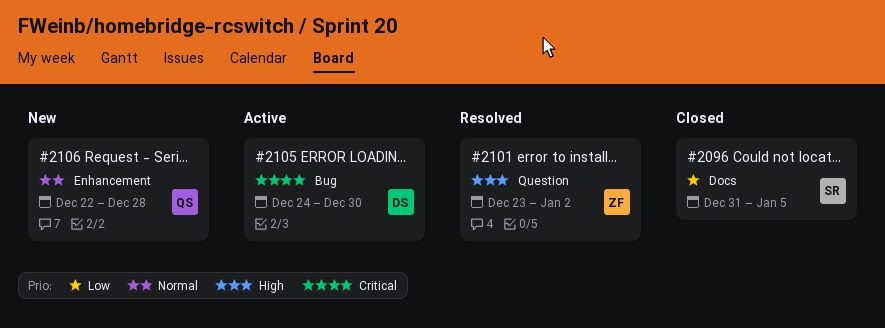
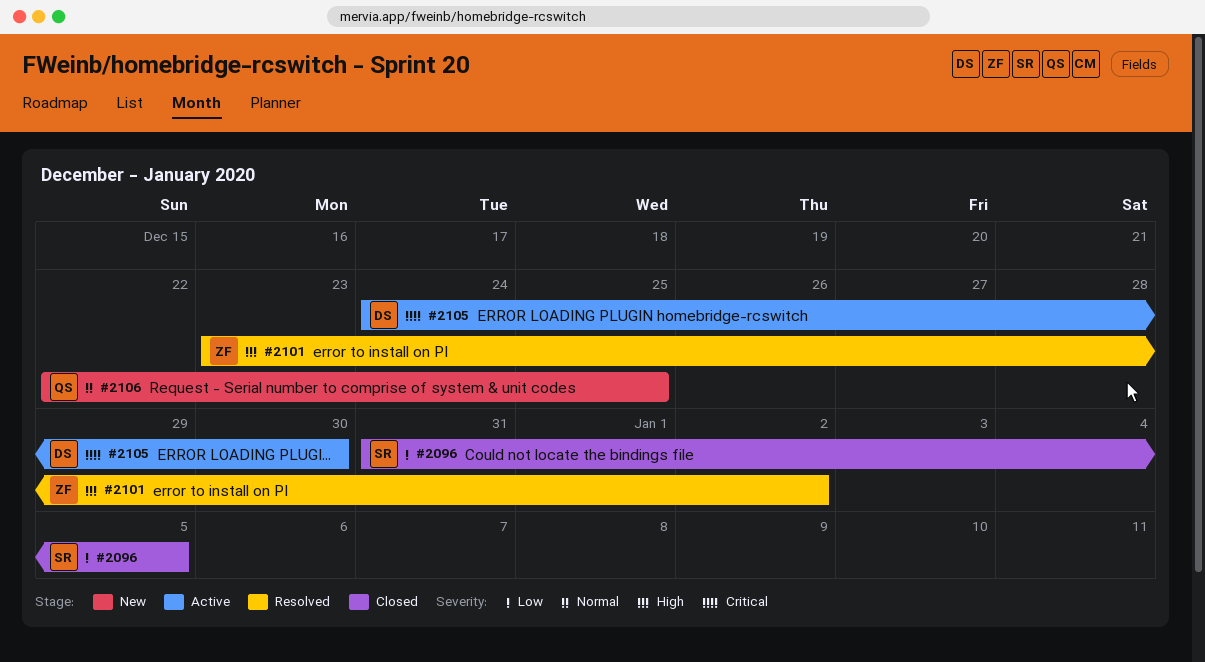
#2106, due: Dec 28 -> Dec 25

